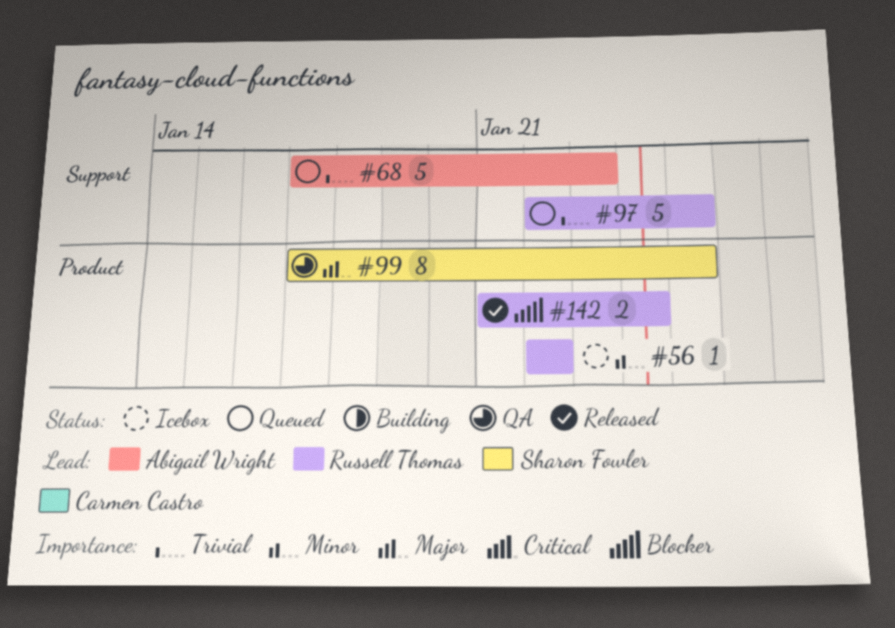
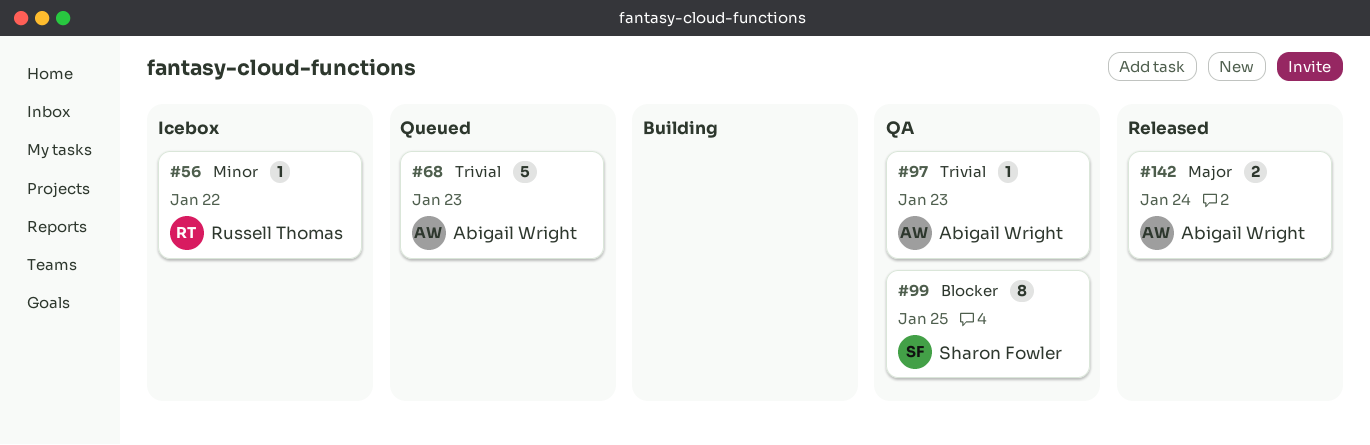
#97, status: Queued -> QA
#97, owner: Russell Thomas -> Abigail Wright
#97, estimate: 5 -> 1
#97, due: Jan 25 -> Jan 23
#99, priority: Major -> Blocker
#142, owner: Russell Thomas -> Abigail Wright
#142, priority: Blocker -> Major

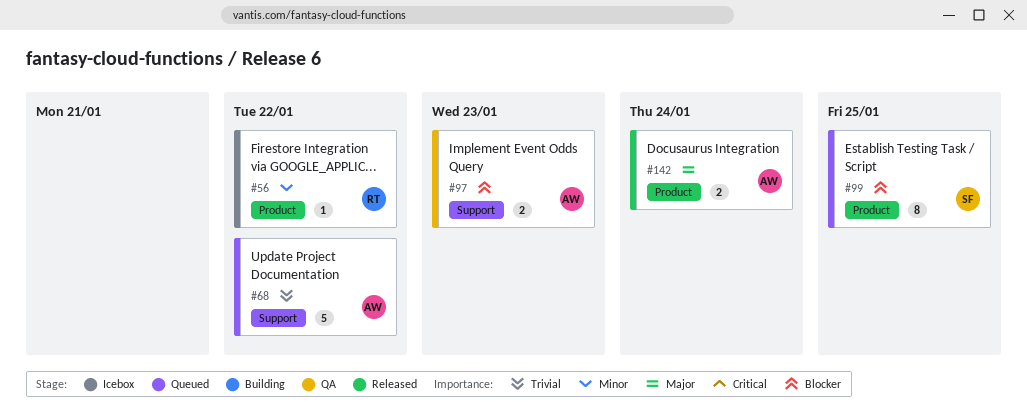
#68, due: Jan 23 -> Jan 22
#97, priority: Trivial -> Blocker
#97, estimate: 1 -> 2
#99, status: QA -> Queued

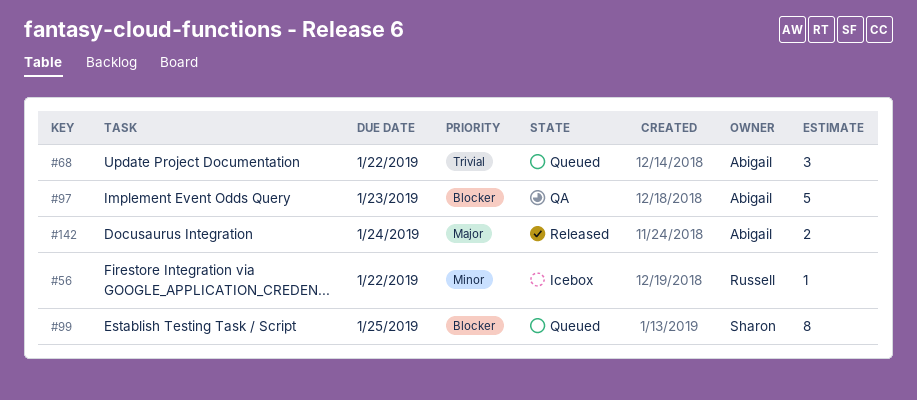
#68, estimate: 5 -> 3
#97, estimate: 2 -> 5

